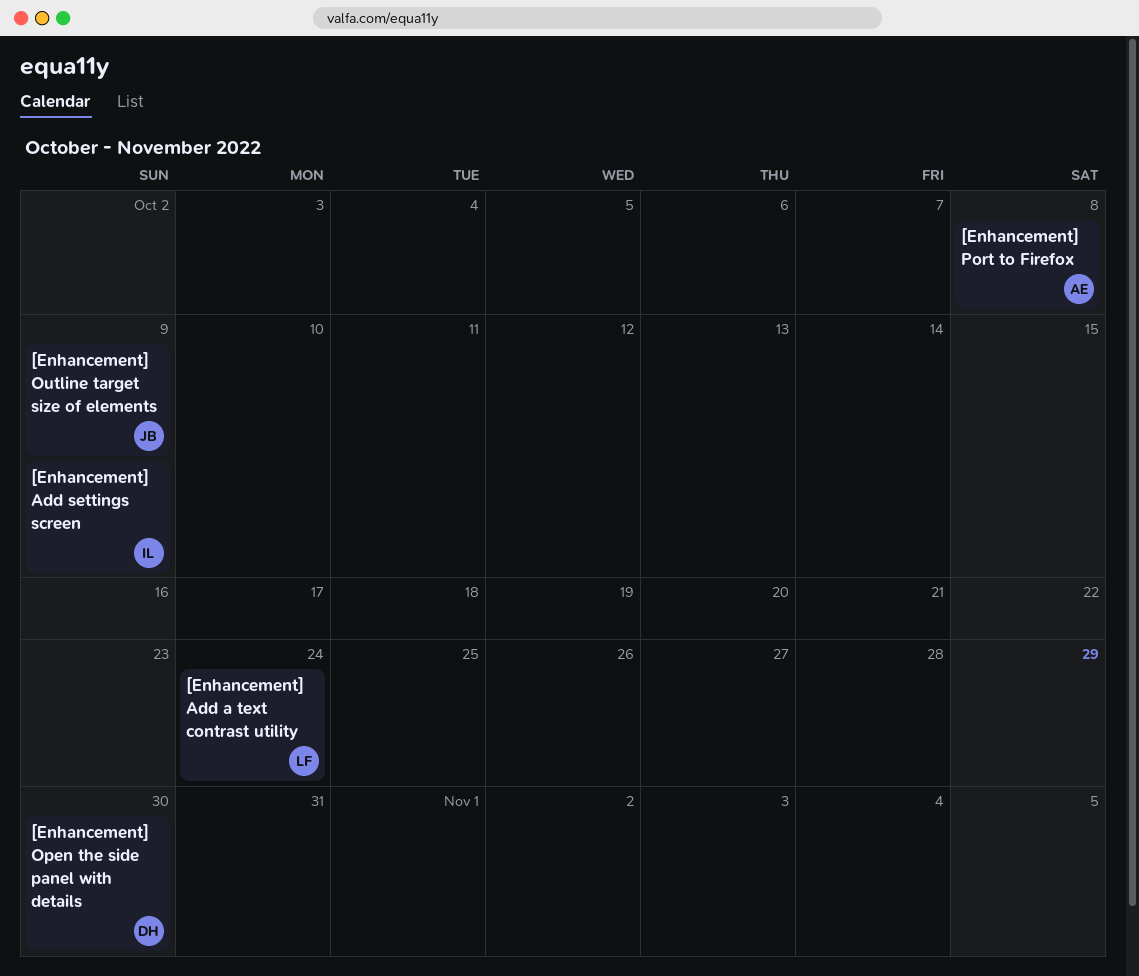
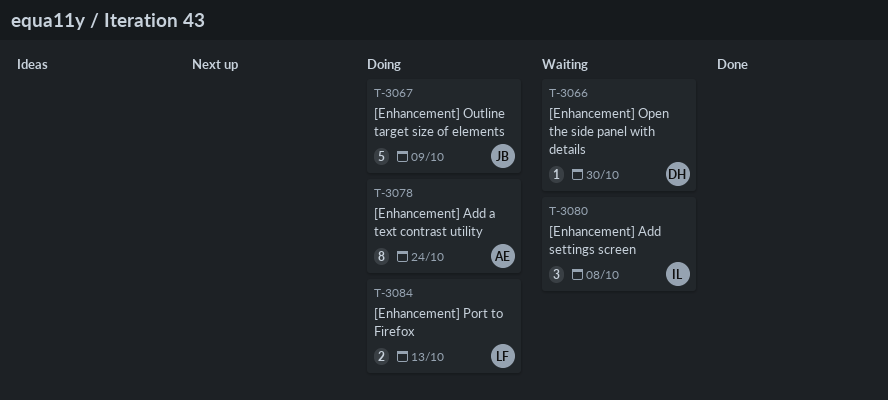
[Enhancement] Add a text contrast utility, owner: LF -> AE
[Enhancement] Add settings screen, due: Oct 9 -> Oct 8
[Enhancement] Port to Firefox, owner: AE -> LF
[Enhancement] Port to Firefox, due: Oct 8 -> Oct 13

